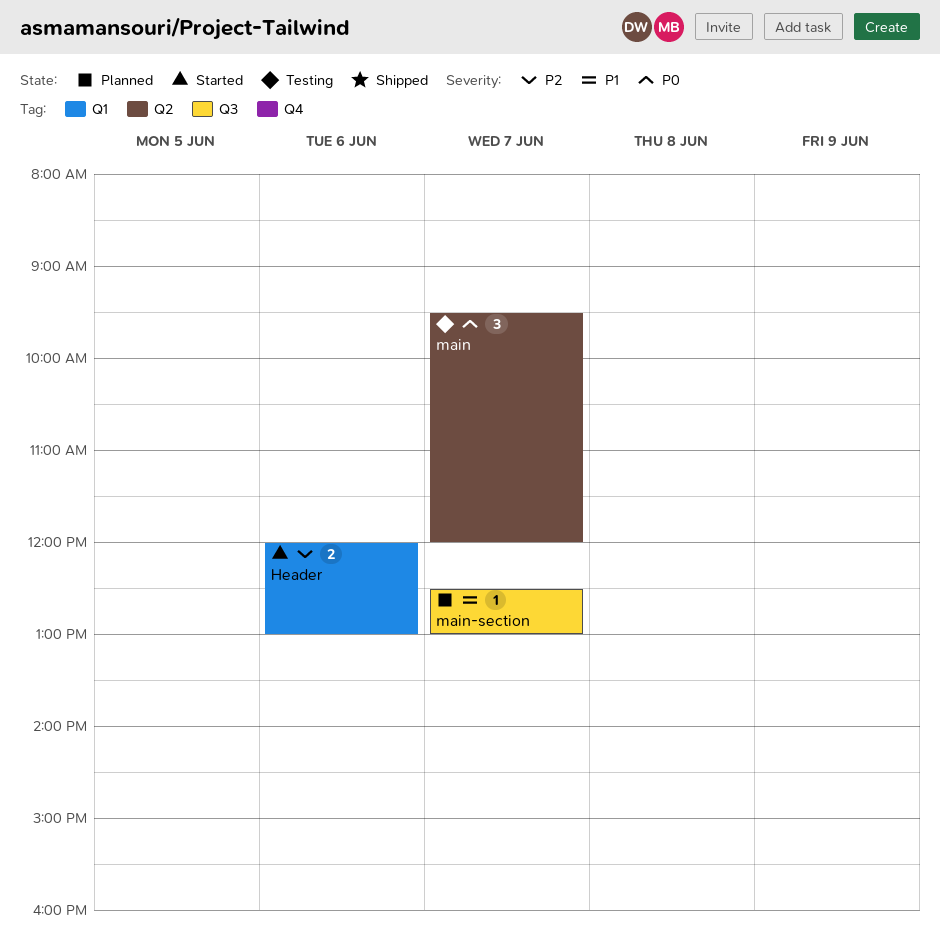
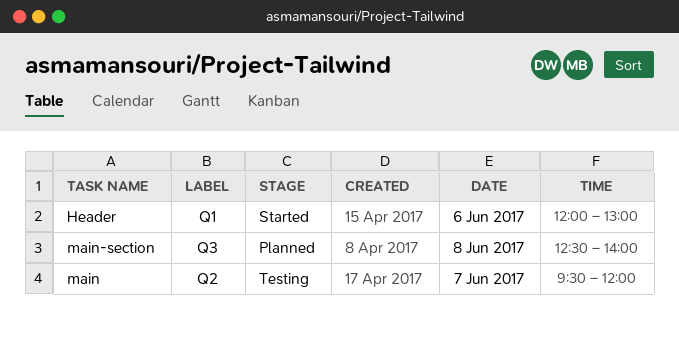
main-section, day: Jun 7 -> Jun 8
main-section, ends: 13:00 -> 14:00

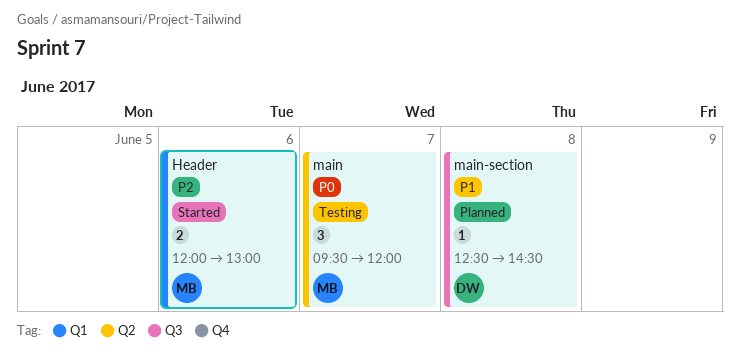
main-section, ends: 14:00 -> 14:30

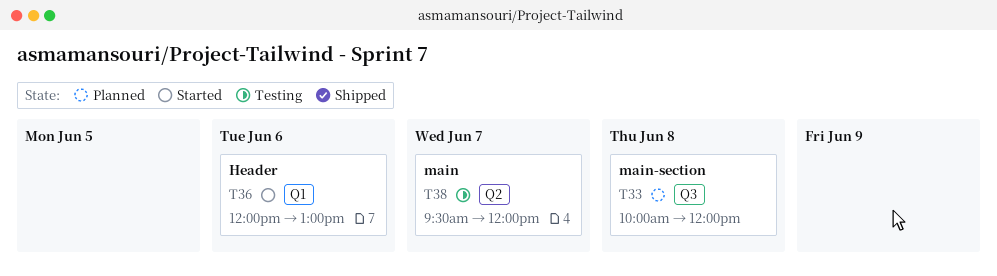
main-section, begins: 12:30 -> 10:00
main-section, ends: 14:30 -> 12:00

